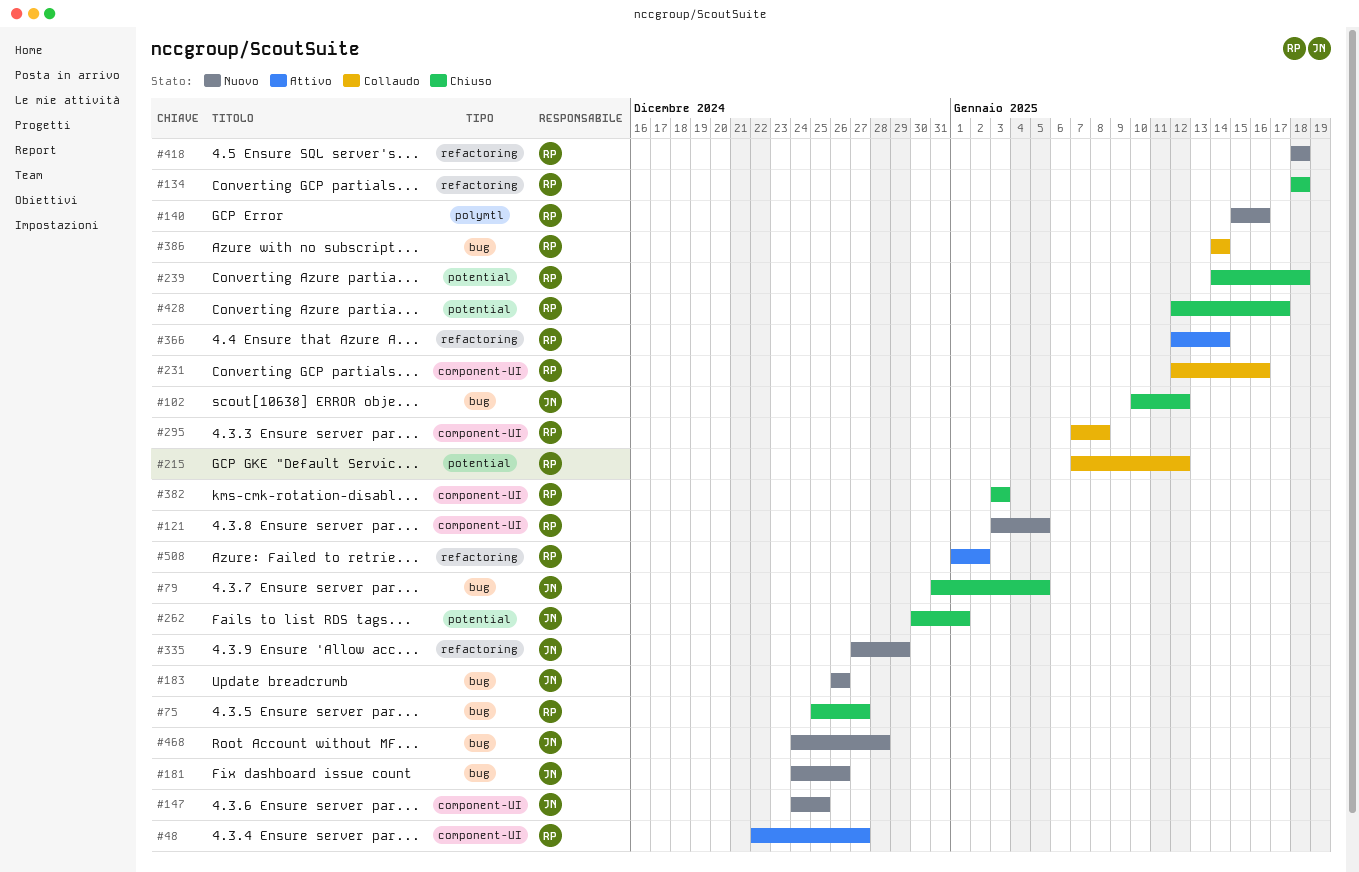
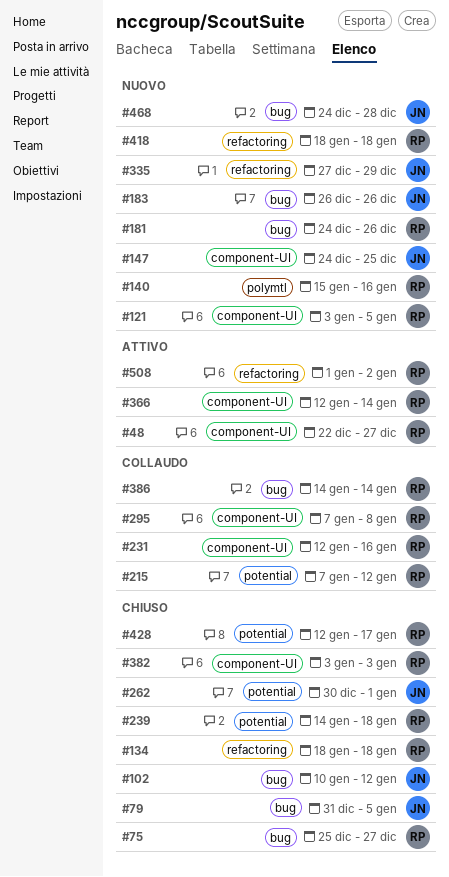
#181, owner: JN -> RP
#366, label: refactoring -> component-UI

